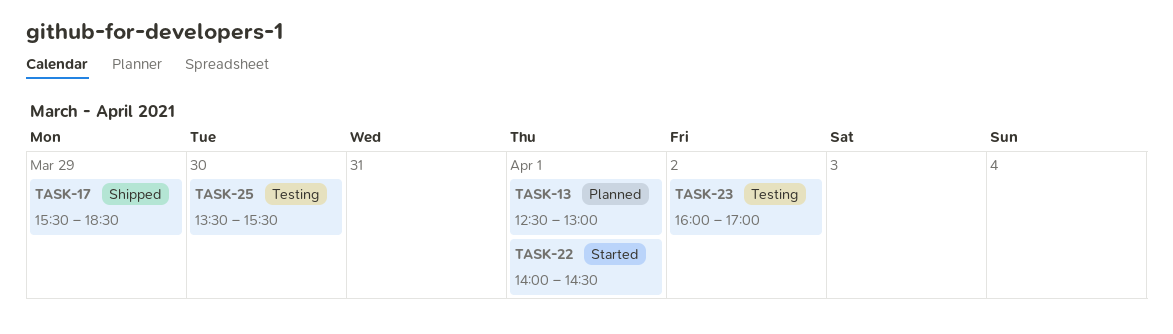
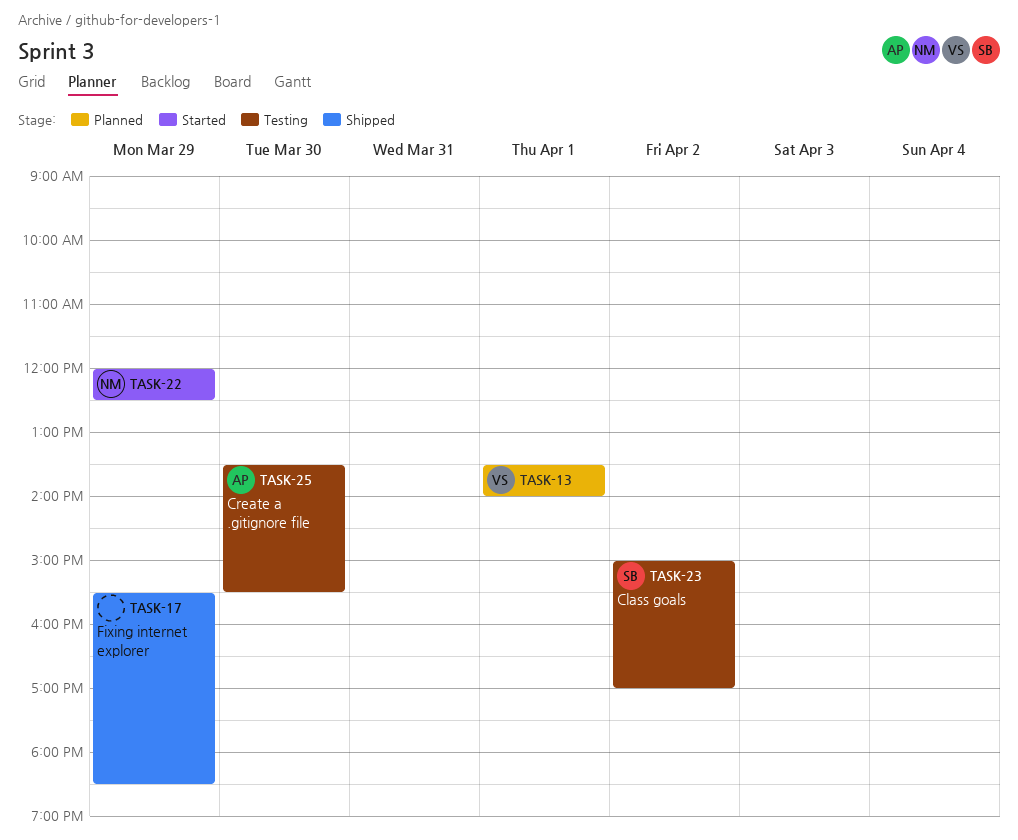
TASK-13, begins: 12:30 -> 13:30
TASK-13, ends: 13:00 -> 14:00
TASK-22, day: Apr 1 -> Mar 29
TASK-22, begins: 14:00 -> 12:00
TASK-22, ends: 14:30 -> 12:30
TASK-23, begins: 16:00 -> 15:00

